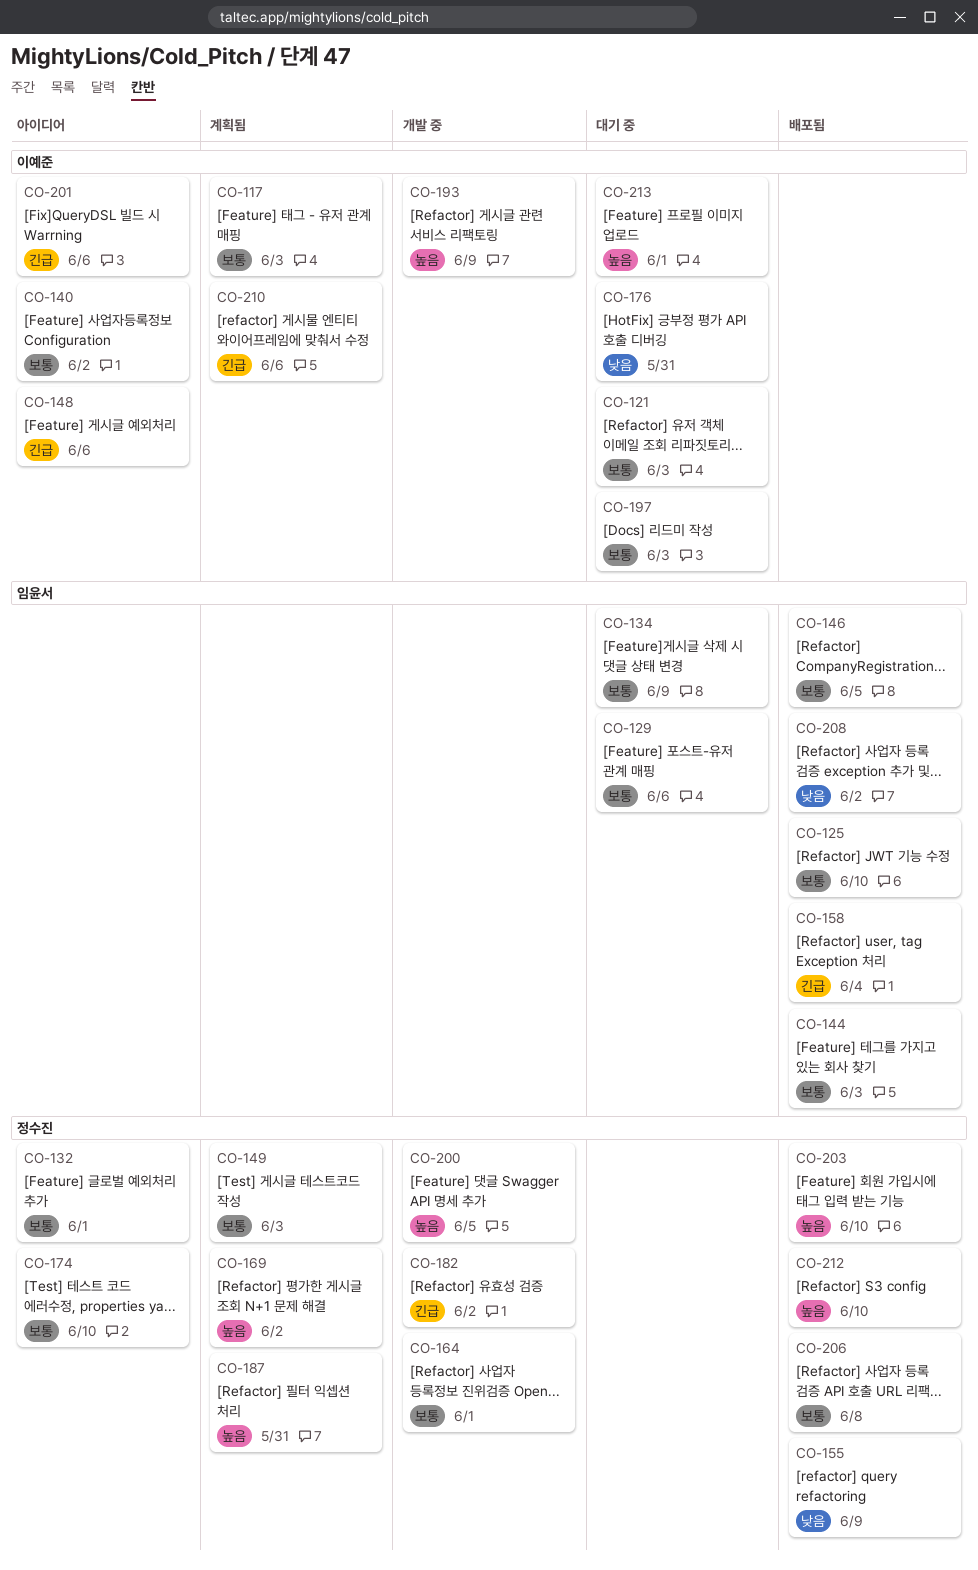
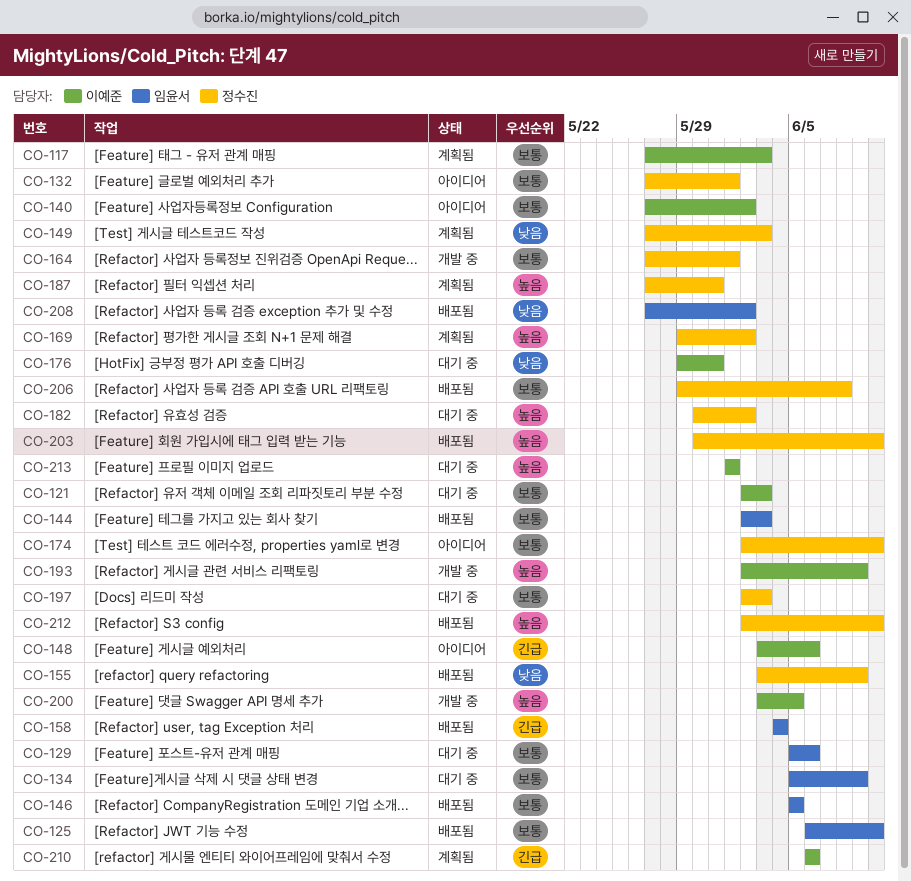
CO-149, priority: 보통 -> 낮음
CO-182, status: 개발 중 -> 대기 중
CO-182, priority: 긴급 -> 높음
CO-197, owner: 이예준 -> 정수진
CO-200, owner: 정수진 -> 이예준
CO-201: present -> none

